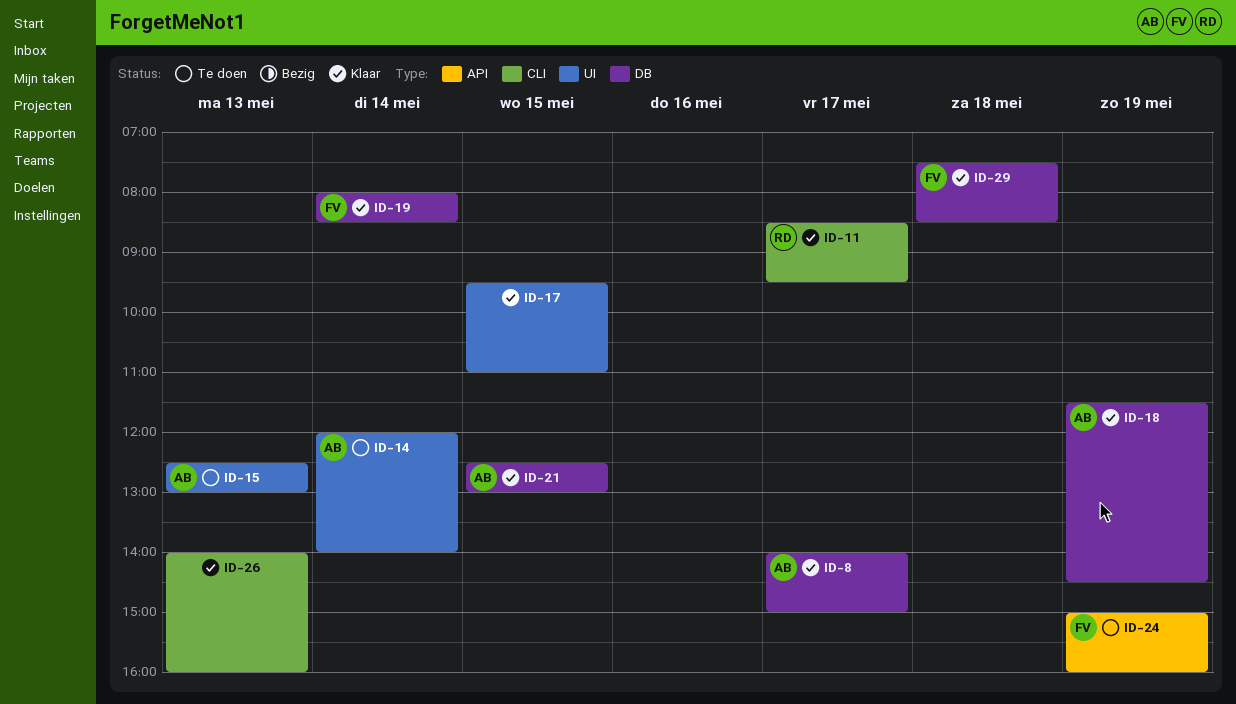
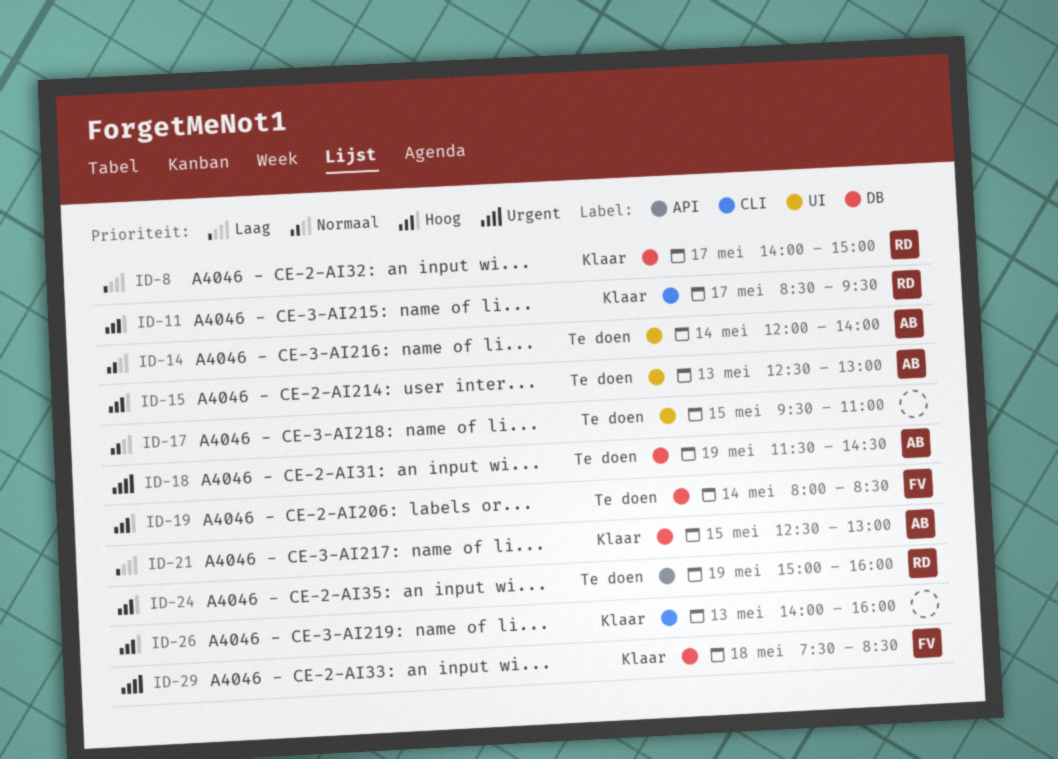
ID-8, owner: AB -> RD
ID-17, status: Klaar -> Te doen
ID-18, status: Klaar -> Te doen
ID-19, status: Klaar -> Te doen
ID-24, owner: FV -> RD

